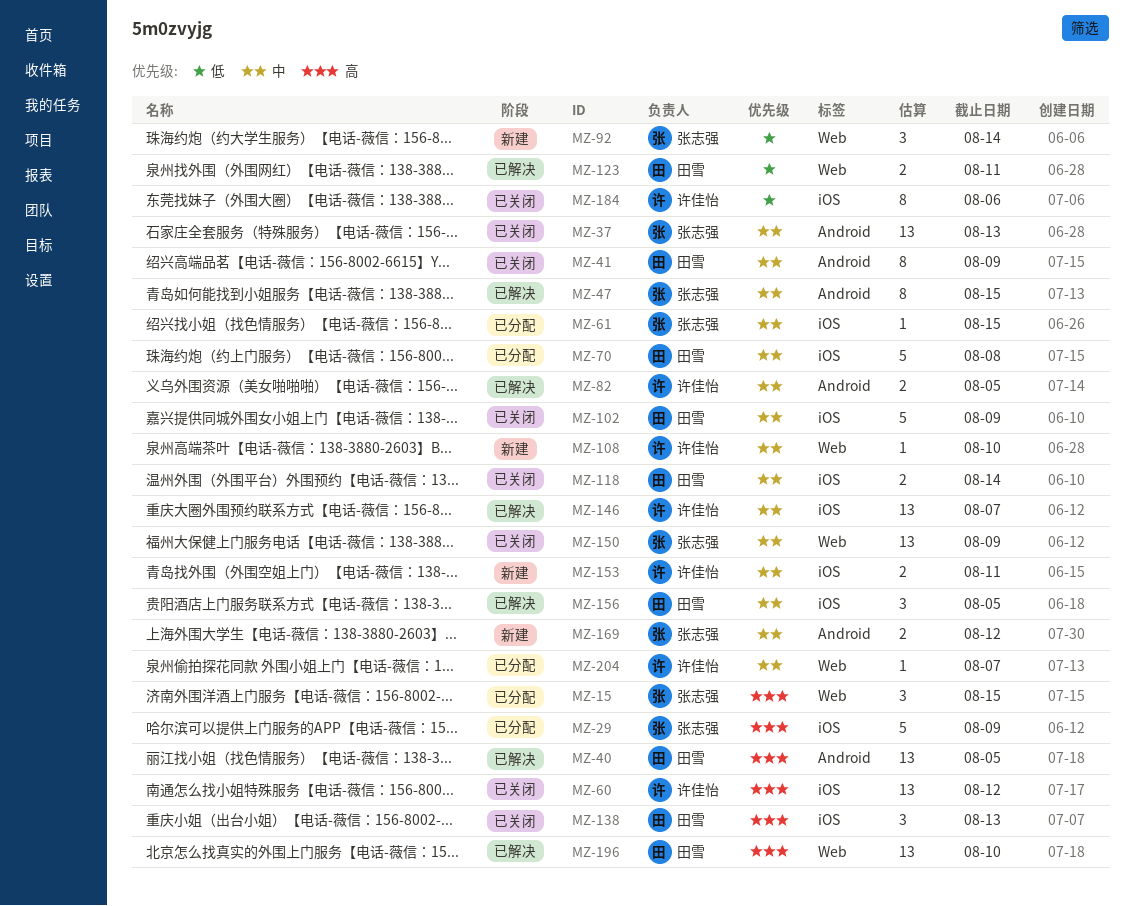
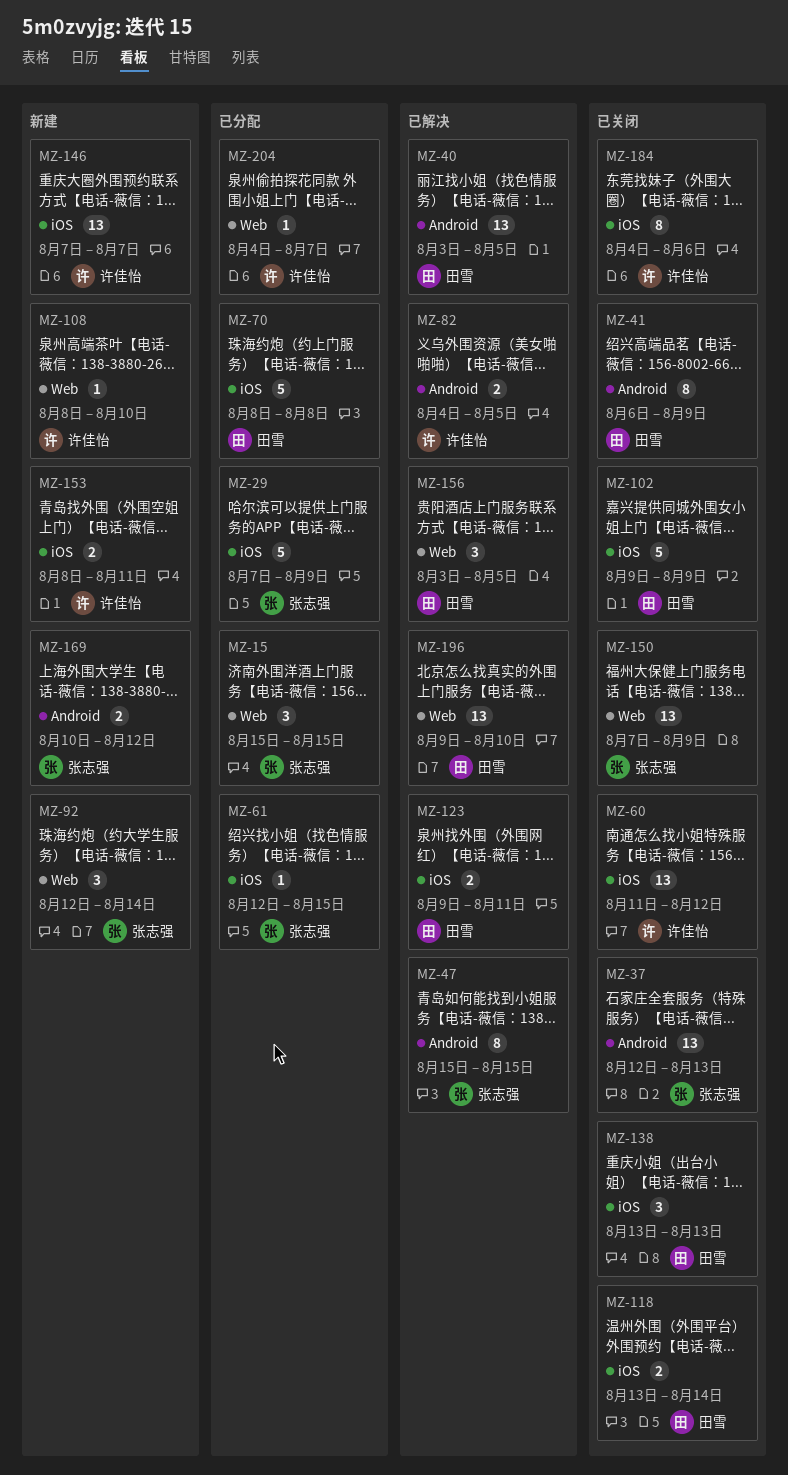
MZ-123, label: Web -> iOS
MZ-146, status: 已解决 -> 新建
MZ-156, label: iOS -> Web

